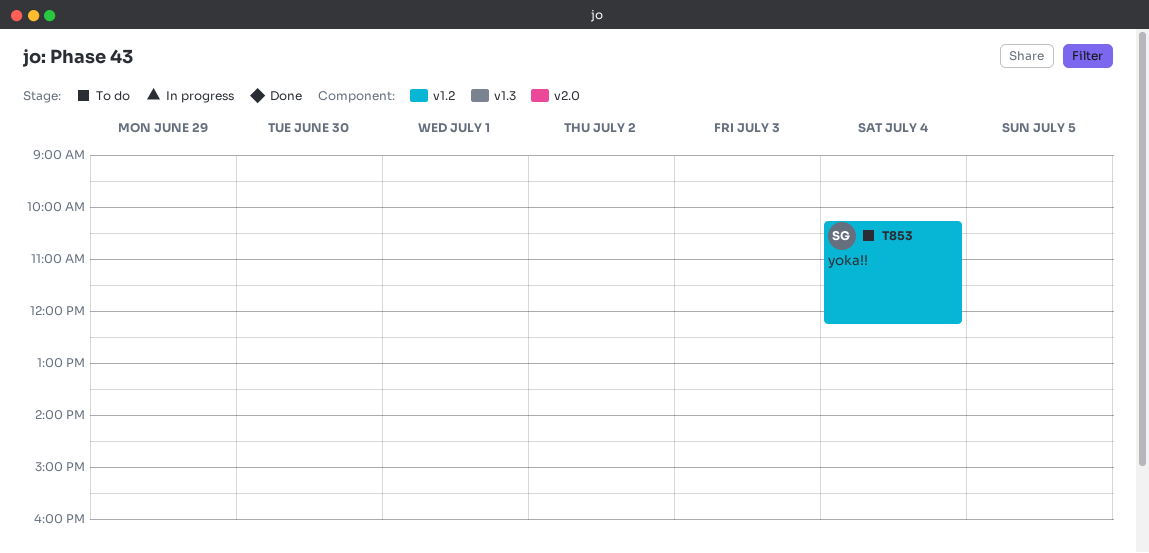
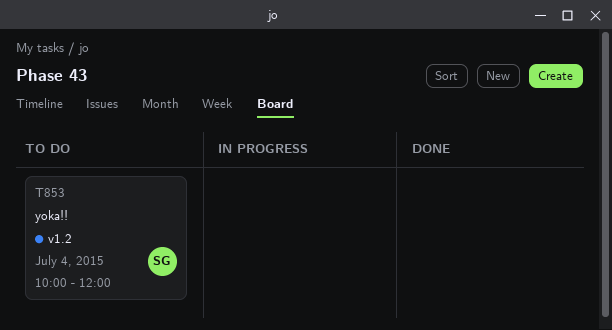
T853, begins: 10:15 -> 10:00
T853, ends: 12:15 -> 12:00

